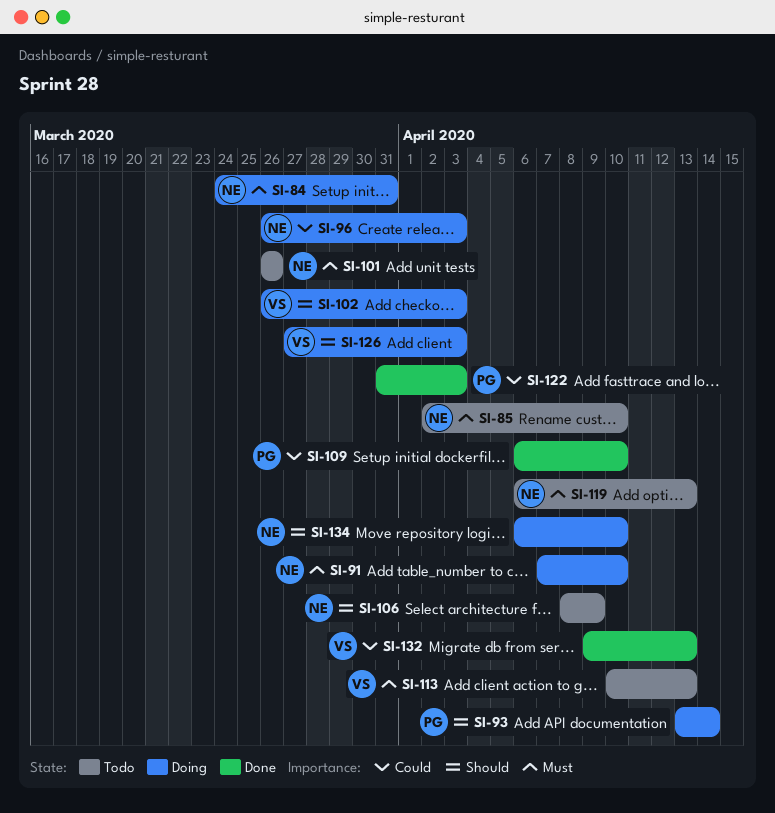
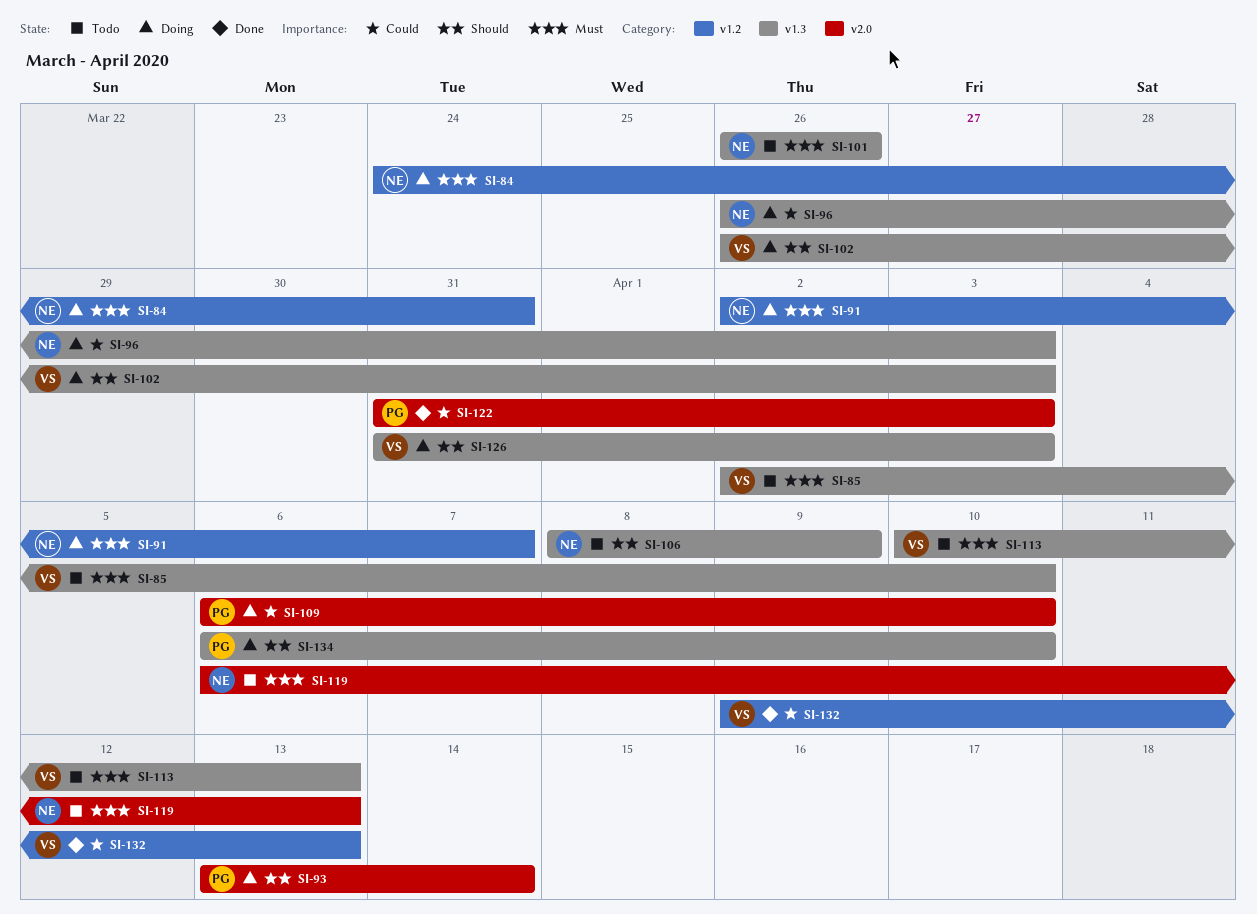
SI-85, owner: NE -> VS
SI-91, start: Apr 7 -> Apr 2
SI-91, due: Apr 10 -> Apr 7
SI-109, status: Done -> Doing
SI-126, start: Mar 27 -> Mar 31
SI-134, owner: NE -> PG

